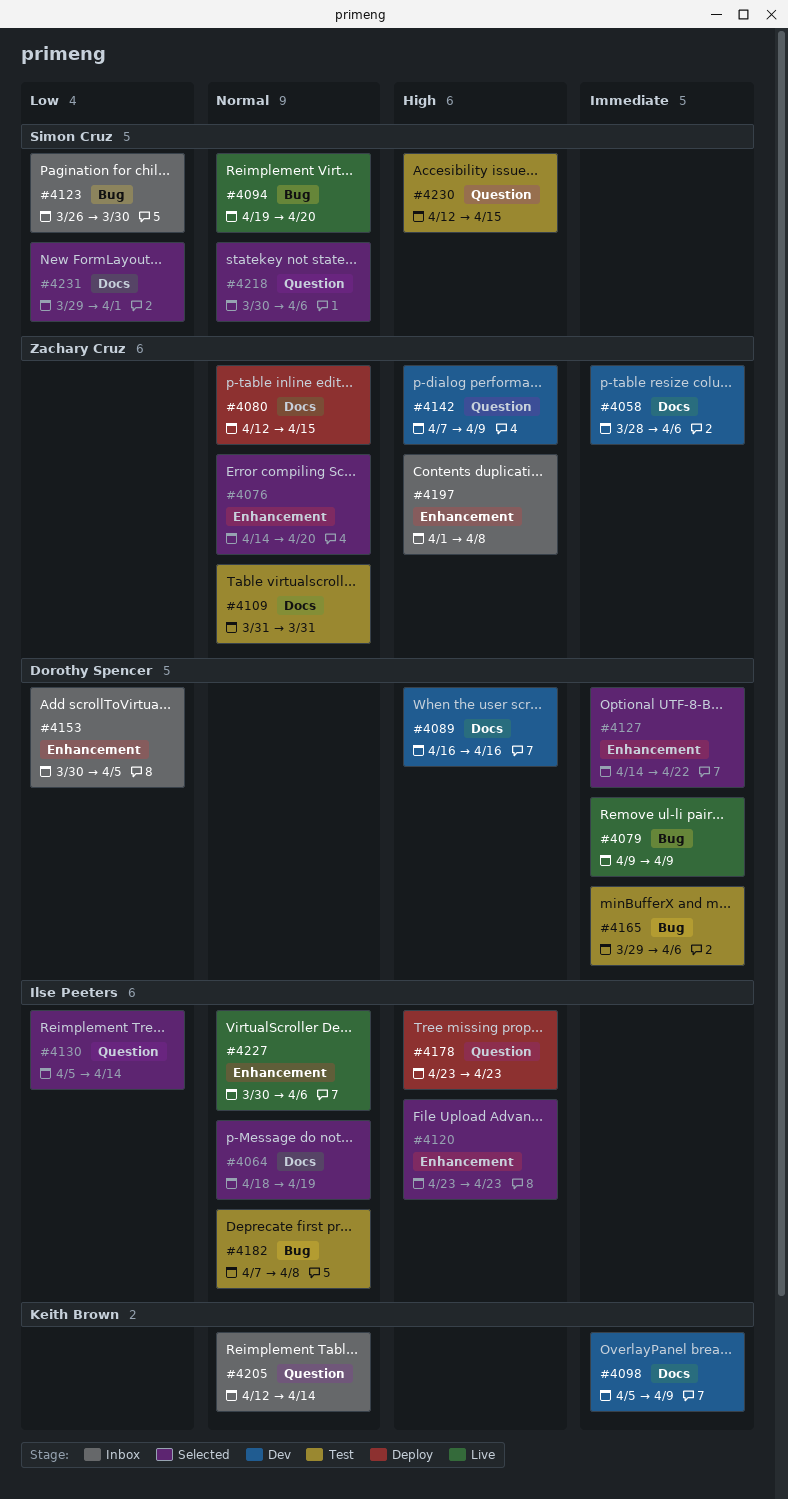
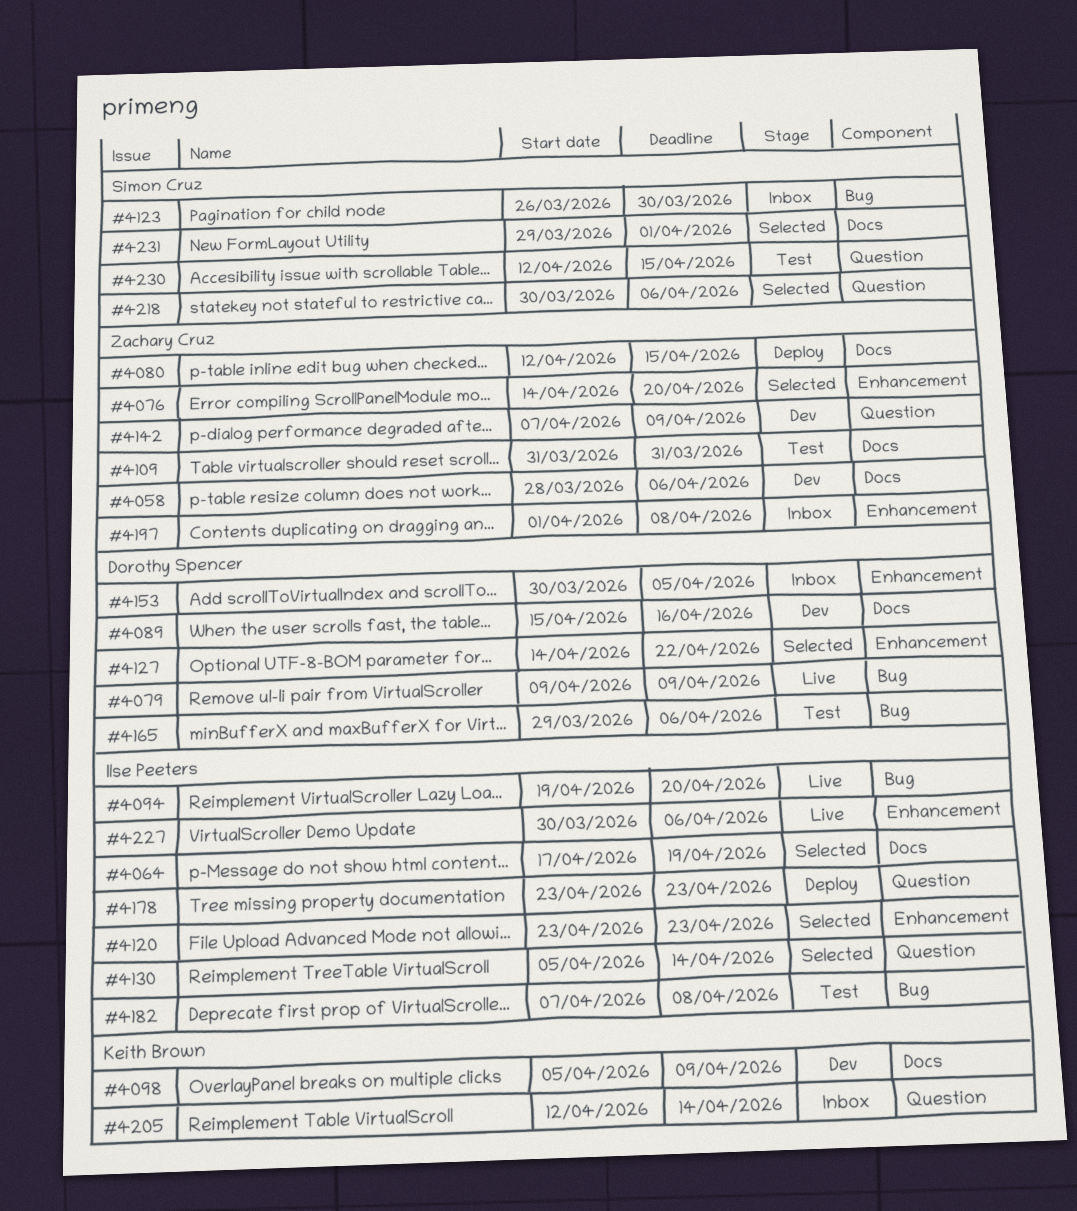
#4064, start: Apr 18 -> Apr 17
#4089, start: Apr 16 -> Apr 15
#4094, owner: Simon Cruz -> Ilse Peeters

